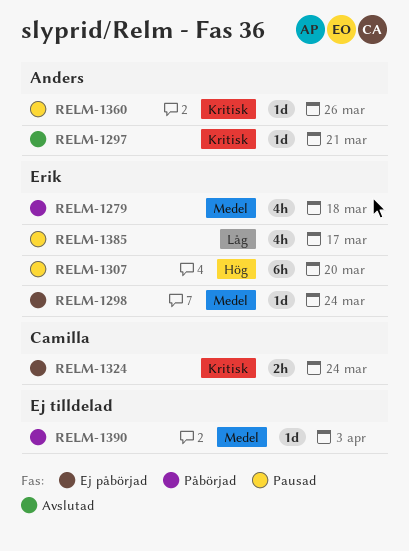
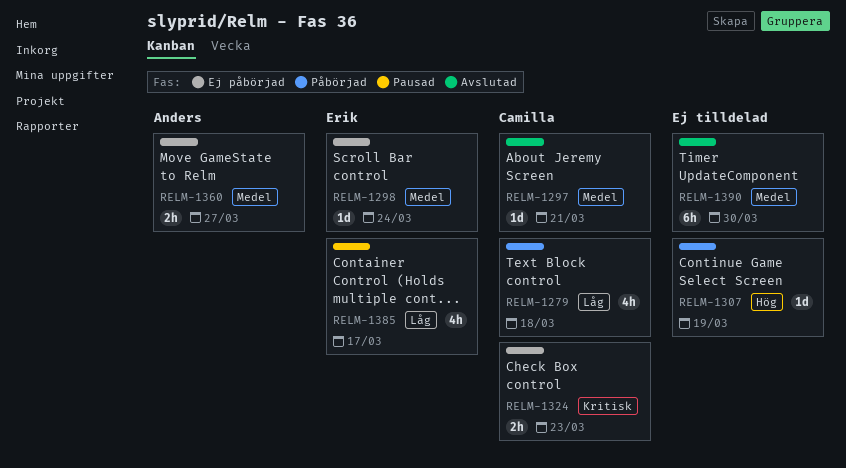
RELM-1279, owner: Erik -> Camilla
RELM-1279, priority: Medel -> Låg
RELM-1297, owner: Anders -> Camilla
RELM-1297, priority: Kritisk -> Medel
RELM-1307, status: Pausad -> Påbörjad
RELM-1307, owner: Erik -> none
RELM-1307, estimate: 6h -> 1d
RELM-1307, due: Mar 20 -> Mar 19
RELM-1324, due: Mar 24 -> Mar 23
RELM-1360, status: Pausad -> Ej påbörjad
RELM-1360, priority: Kritisk -> Medel
RELM-1360, estimate: 1d -> 2h
RELM-1360, due: Mar 26 -> Mar 27
RELM-1390, status: Påbörjad -> Avslutad
RELM-1390, estimate: 1d -> 6h
RELM-1390, due: Apr 3 -> Mar 30

